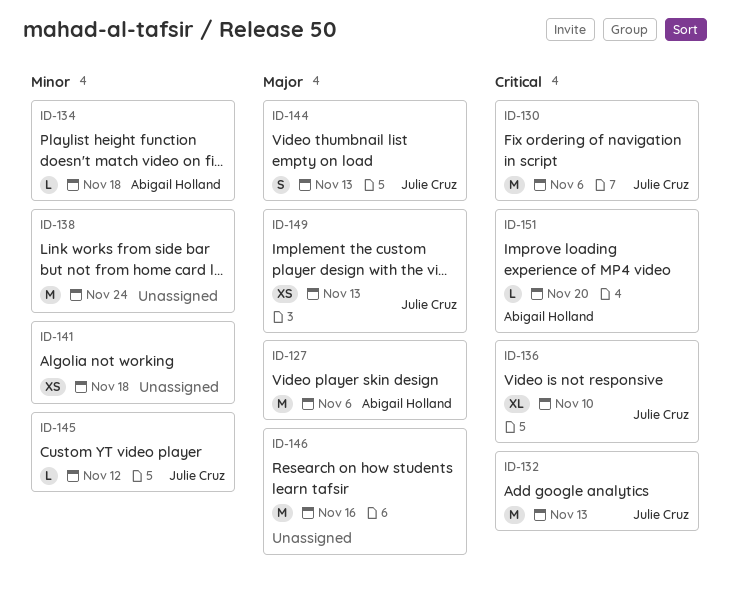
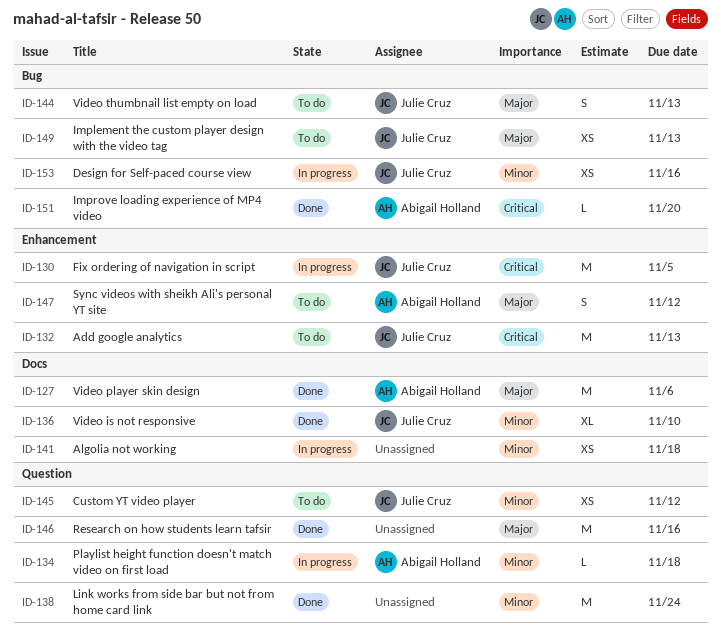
ID-130, due: Nov 6 -> Nov 5
ID-136, priority: Critical -> Minor
ID-145, estimate: L -> XS
ID-147: none -> present
ID-153: none -> present

